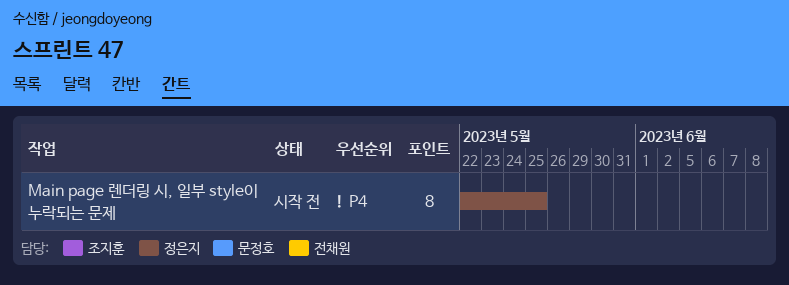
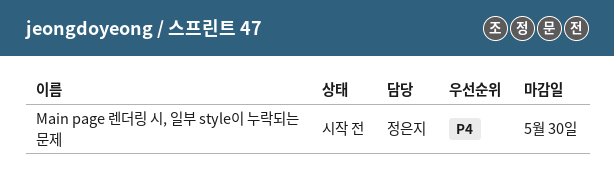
Main page 렌더링 시, 일부 style이 누락되는 문제, due: May 25 -> May 30

